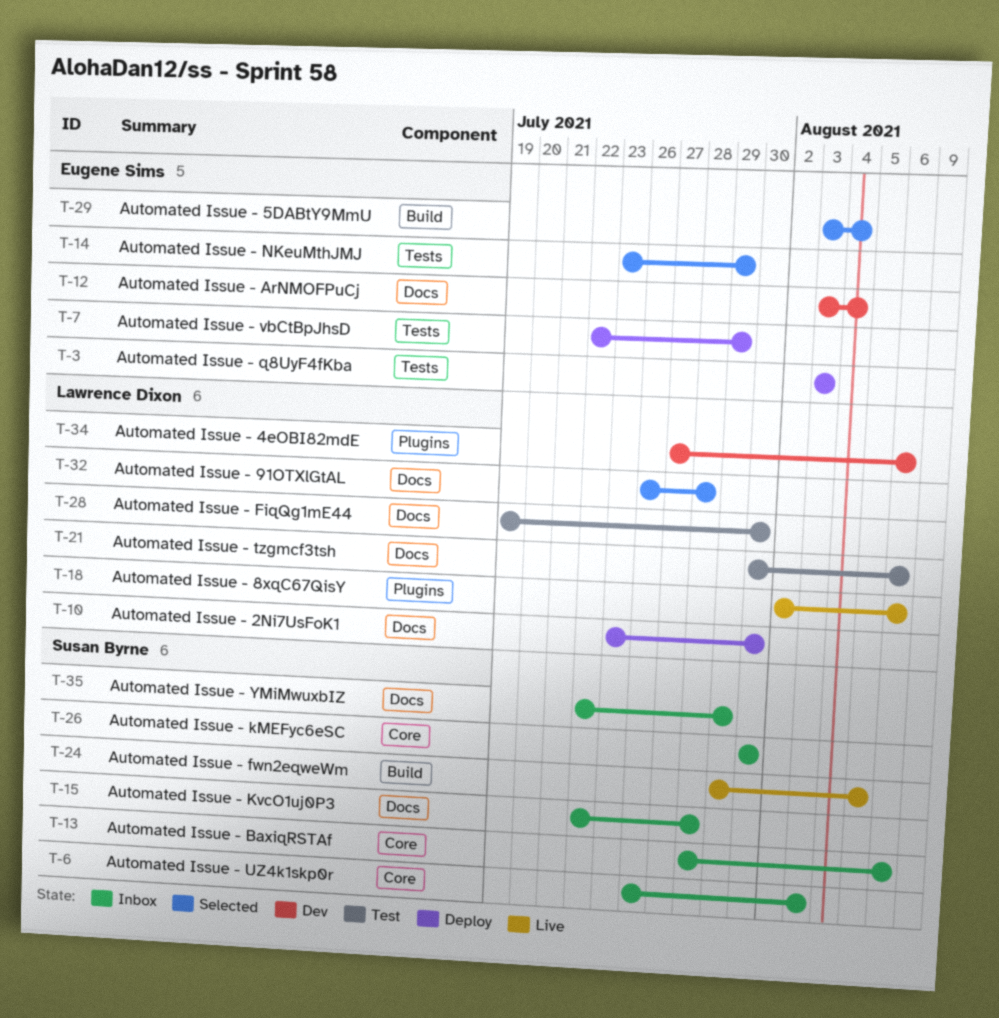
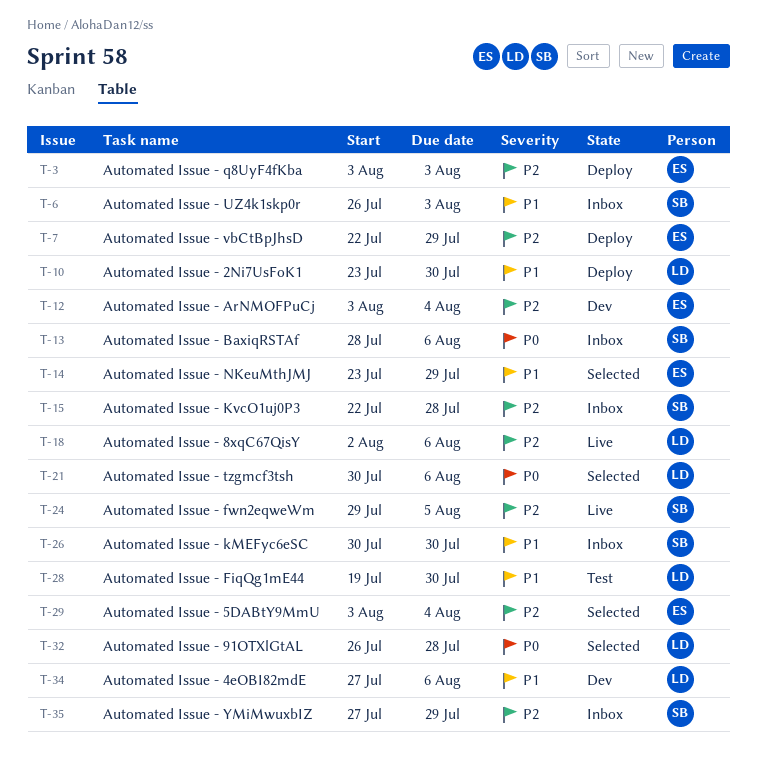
T-21, status: Test -> Selected
T-35, start: Jul 22 -> Jul 27

